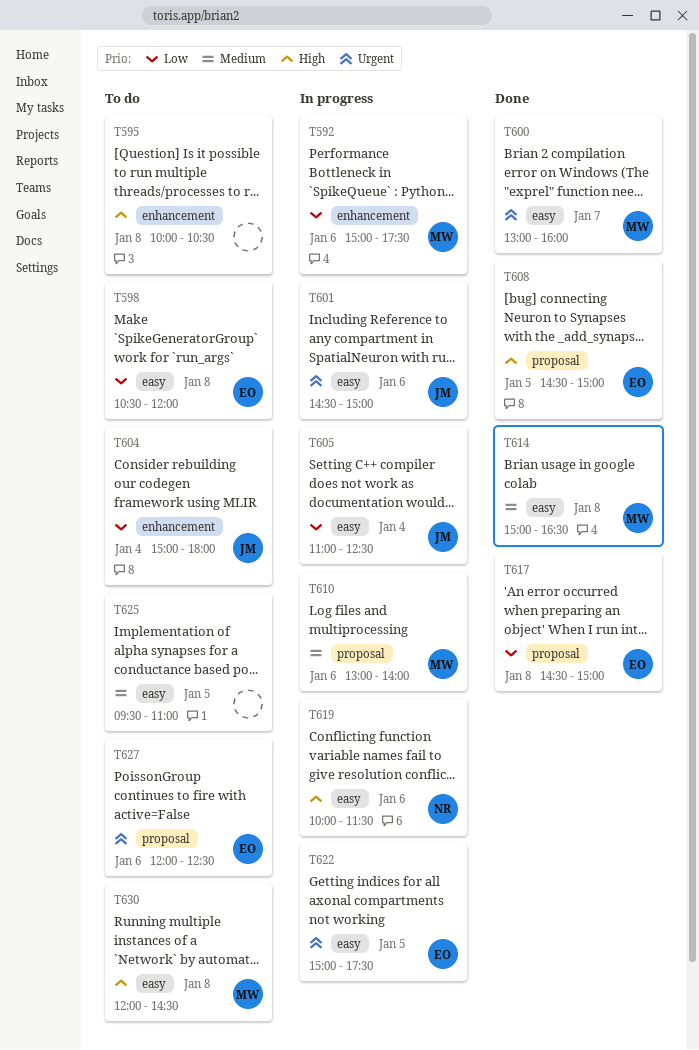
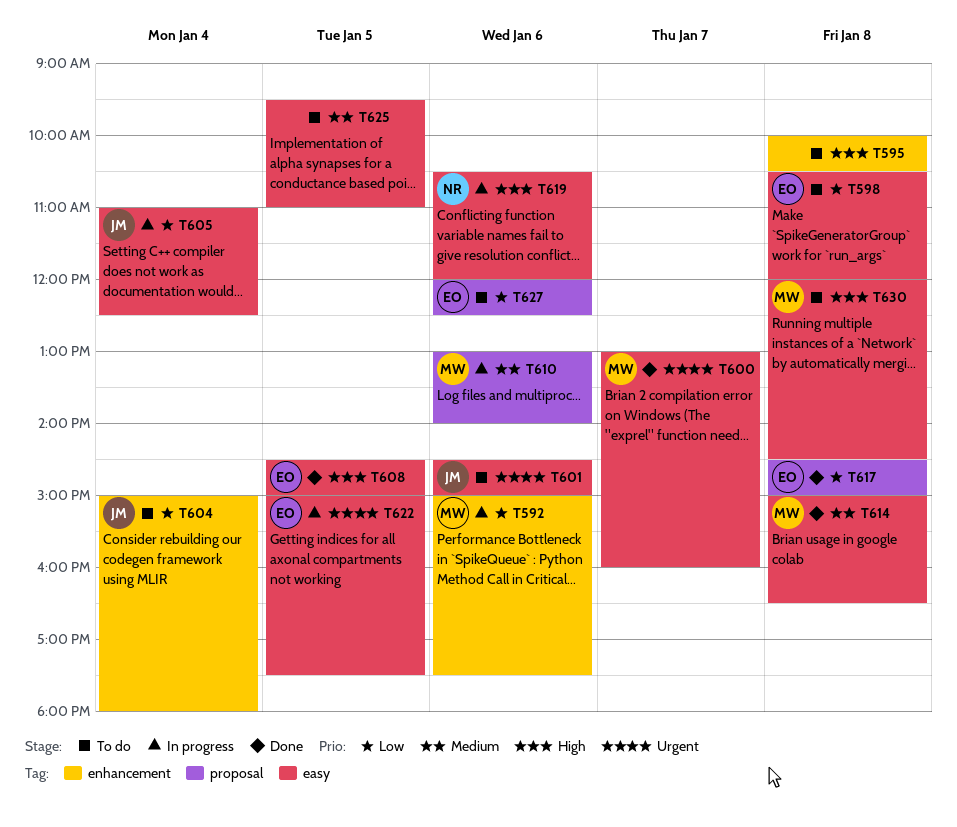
T601, status: In progress -> To do
T608, label: proposal -> easy
T619, begins: 10:00 -> 10:30
T619, ends: 11:30 -> 12:00
T627, priority: Urgent -> Low

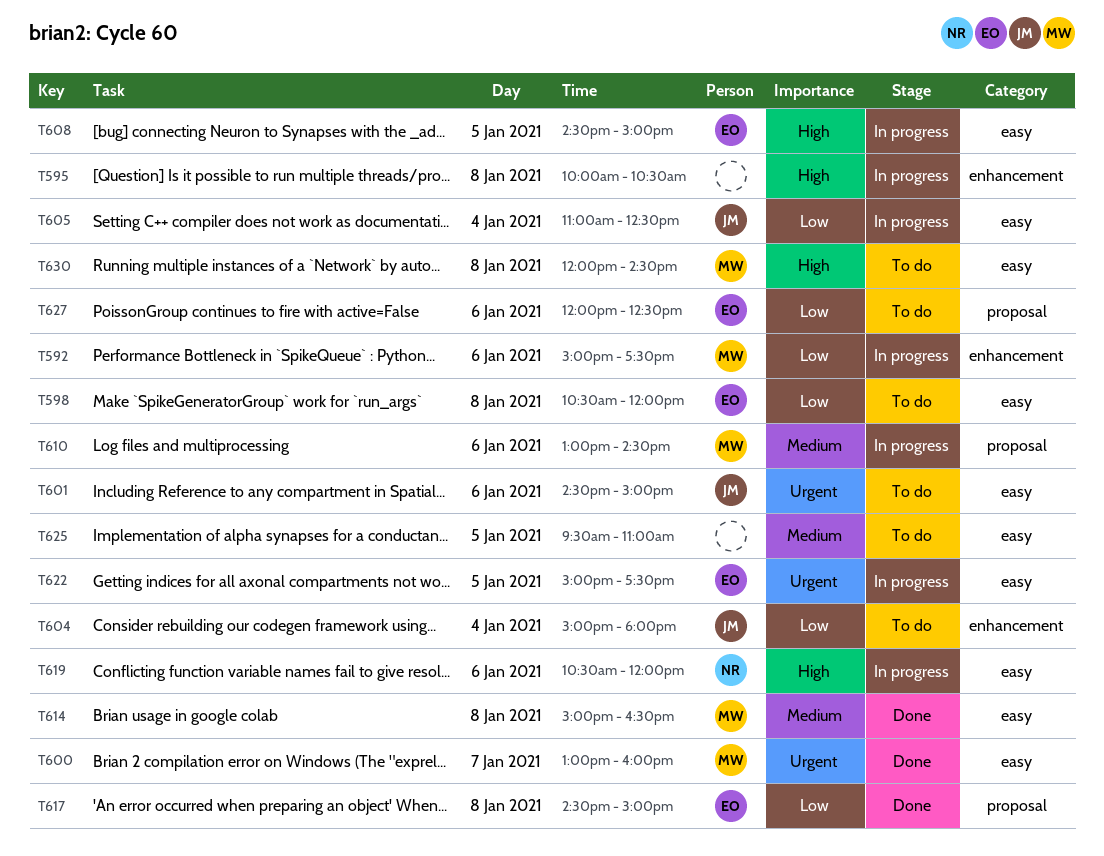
T595, status: To do -> In progress
T608, status: Done -> In progress
T610, ends: 14:00 -> 14:30

